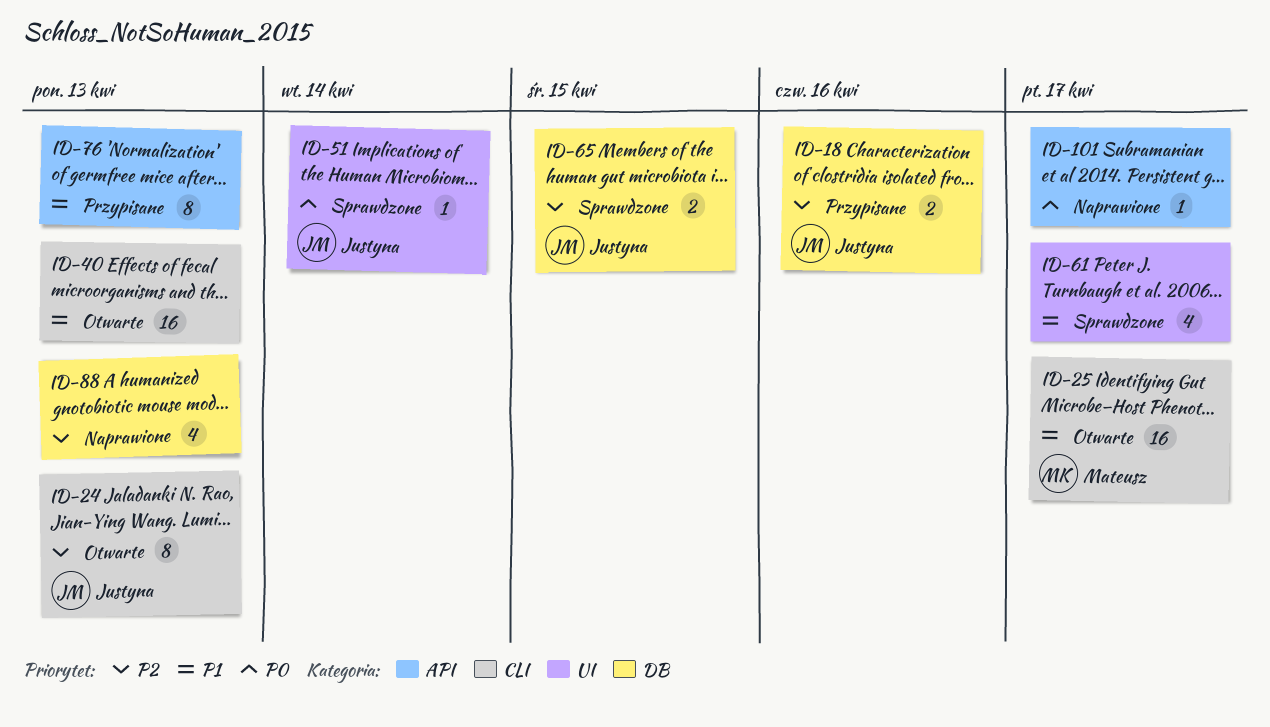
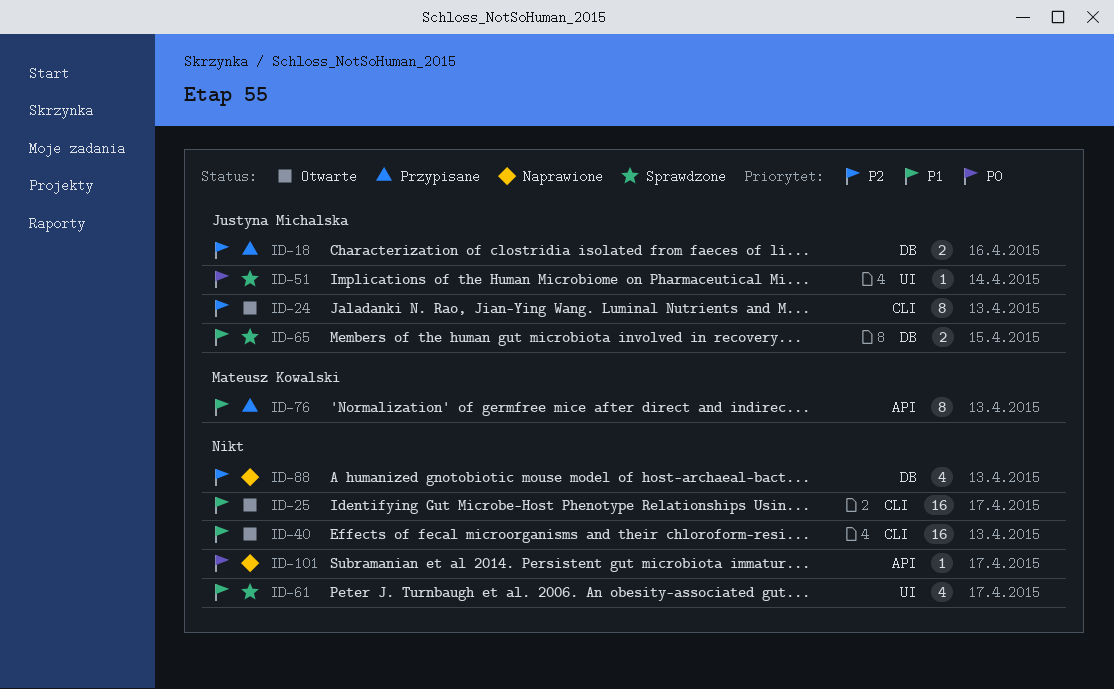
ID-25, owner: Mateusz Kowalski -> none
ID-65, priority: P2 -> P1
ID-76, owner: none -> Mateusz Kowalski

